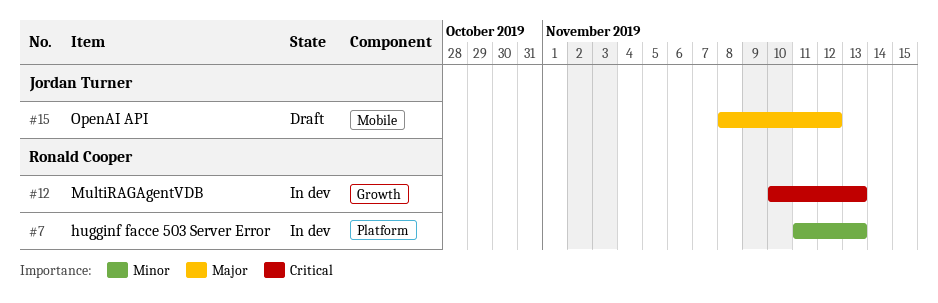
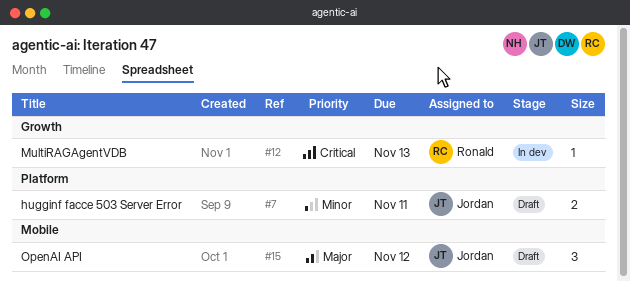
#7, status: In dev -> Draft
#7, owner: Ronald Cooper -> Jordan Turner
#7, due: Nov 13 -> Nov 11

